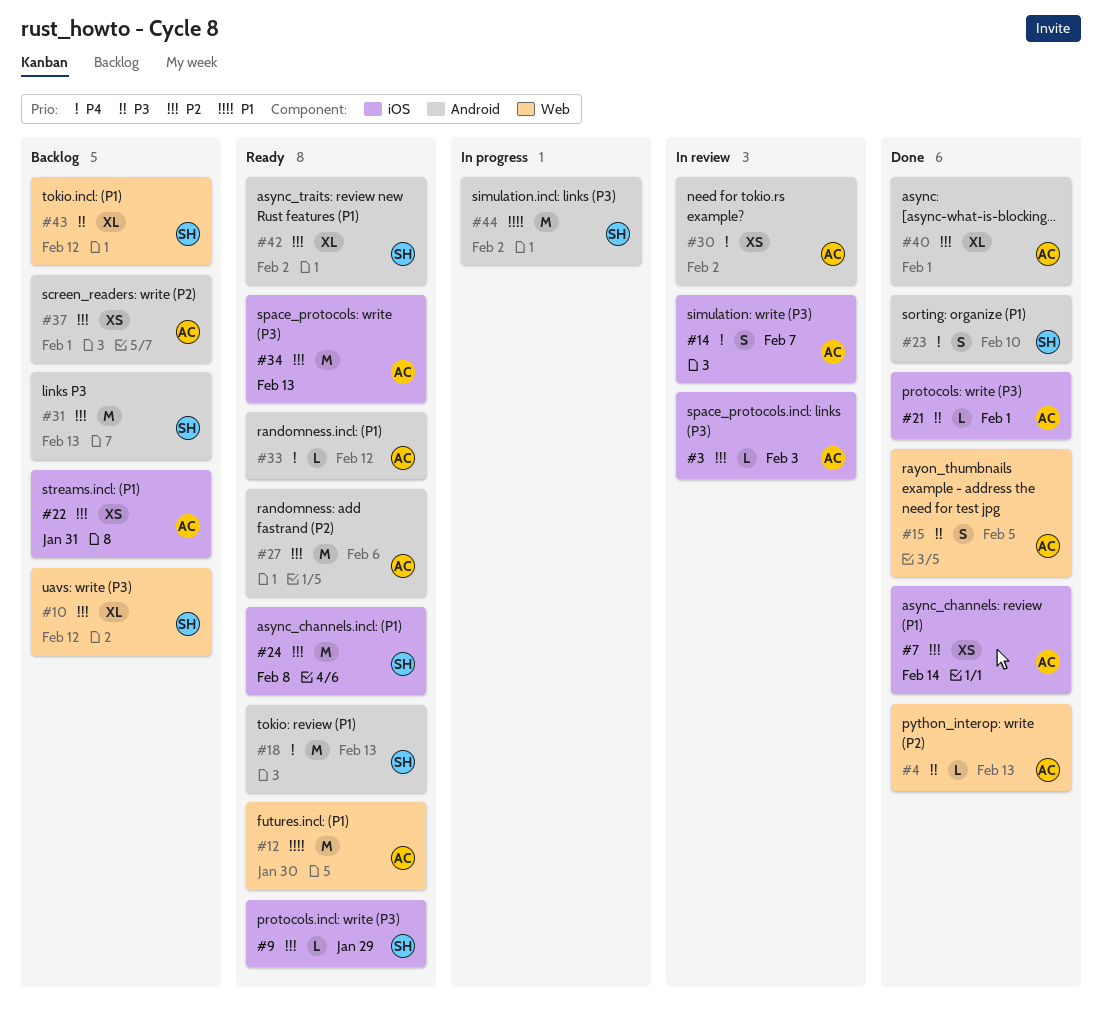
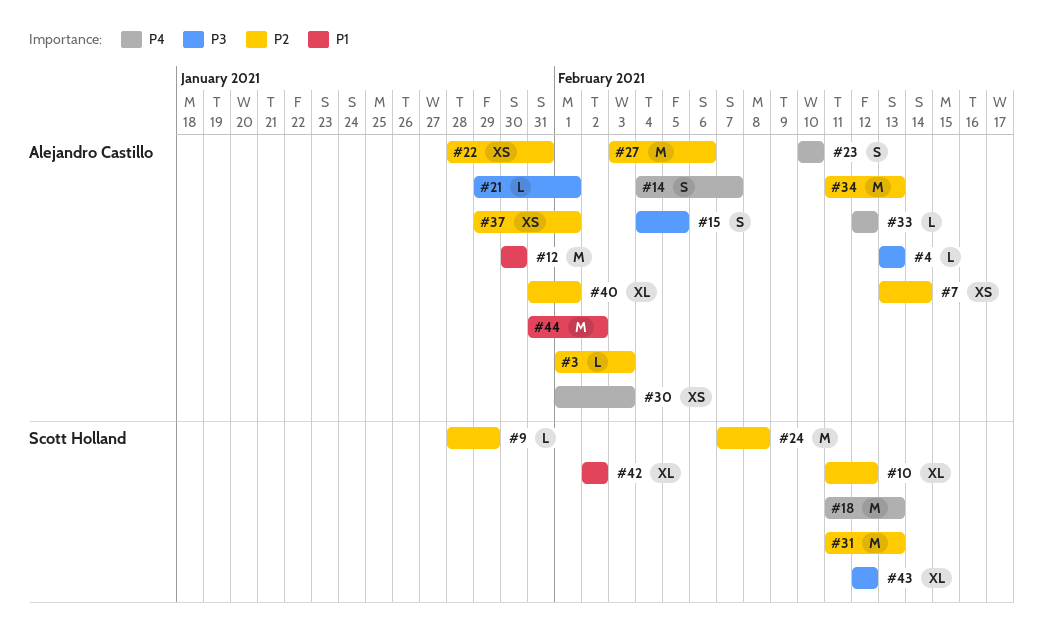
#23, owner: Scott Holland -> Alejandro Castillo
#30, due: Feb 2 -> Feb 3
#42, priority: P2 -> P1
#44, owner: Scott Holland -> Alejandro Castillo

